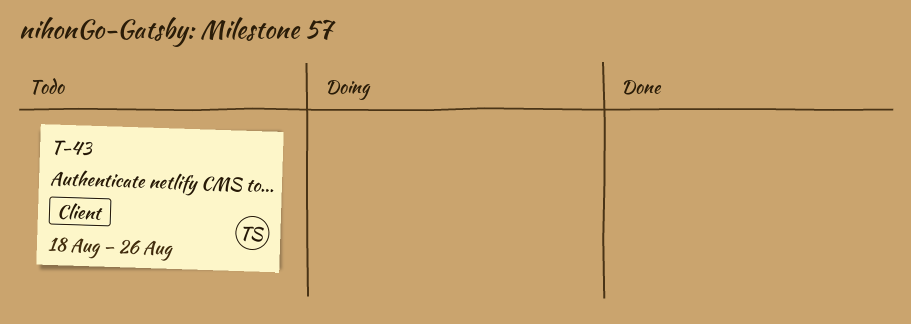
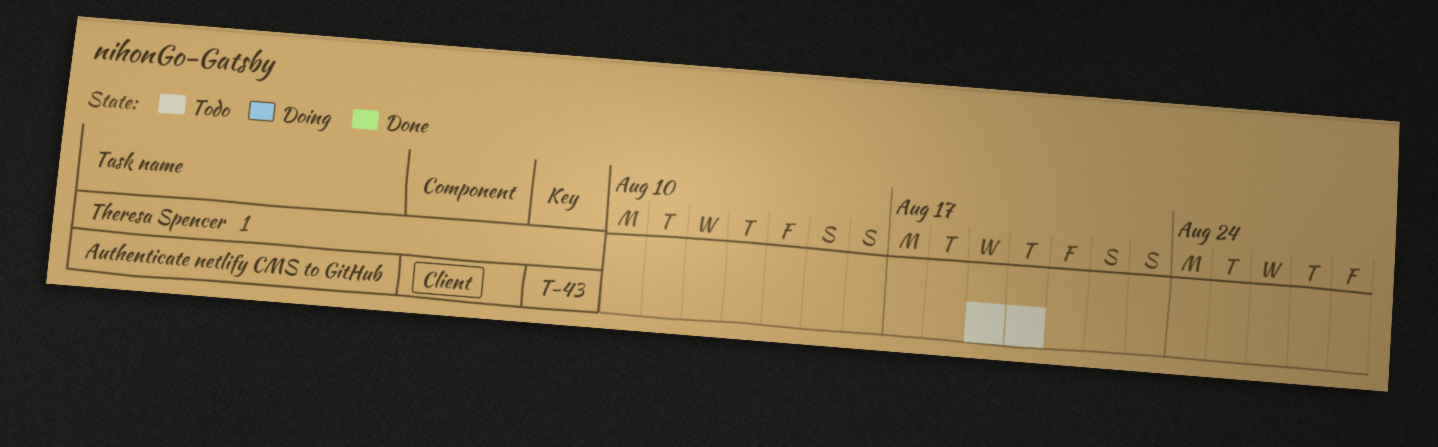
T-43, start: Aug 18 -> Aug 19
T-43, due: Aug 26 -> Aug 20

